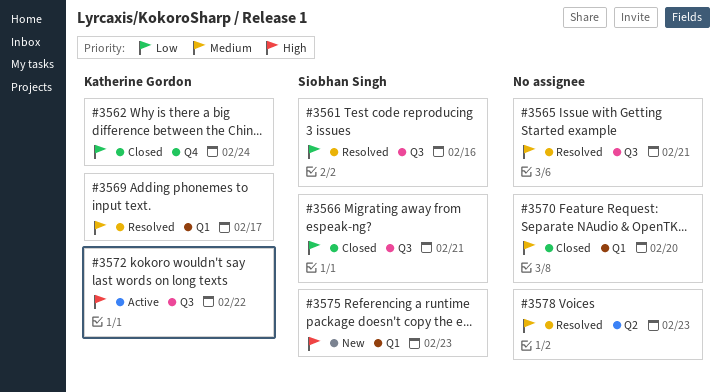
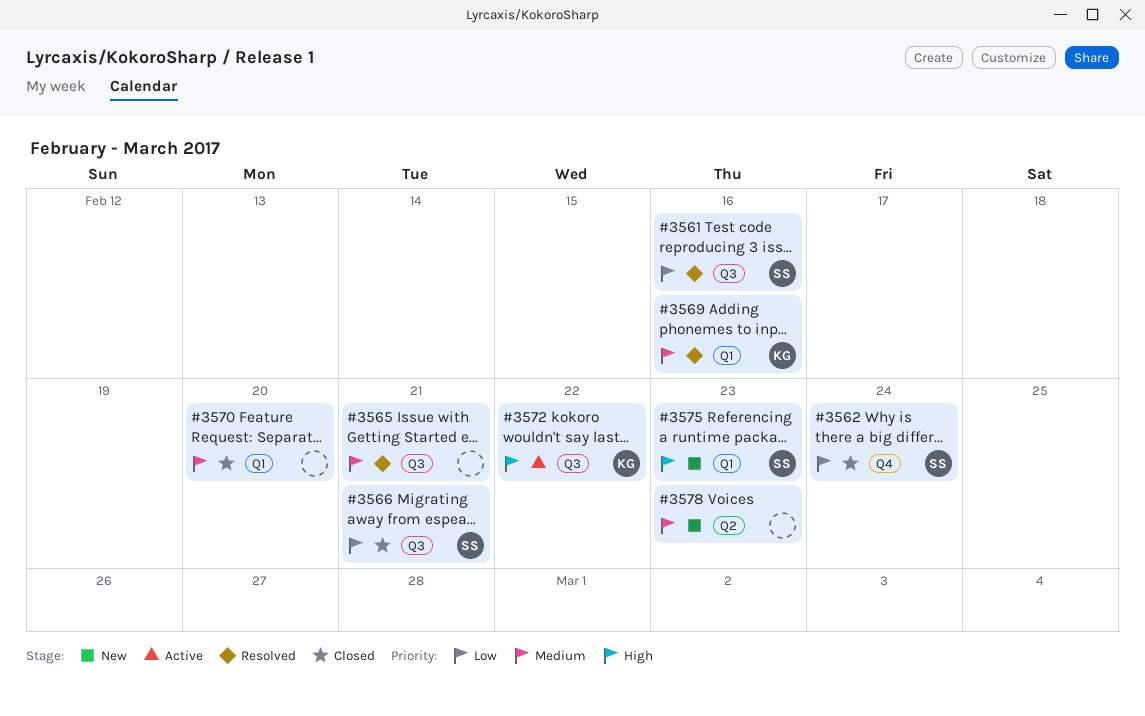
#3562, owner: Katherine Gordon -> Siobhan Singh
#3569, due: Feb 17 -> Feb 16
#3578, status: Resolved -> New

